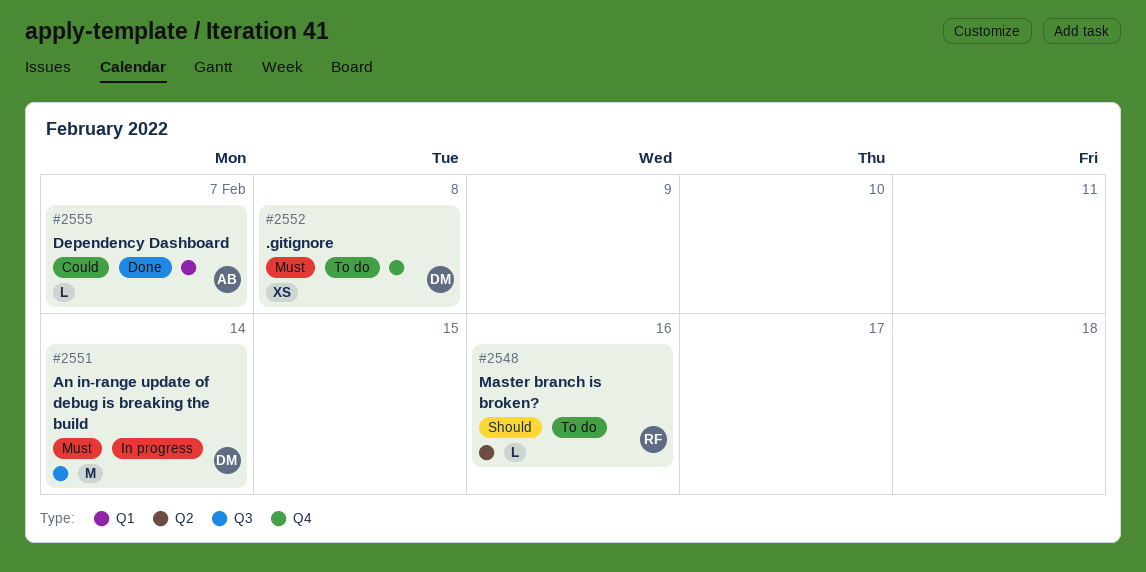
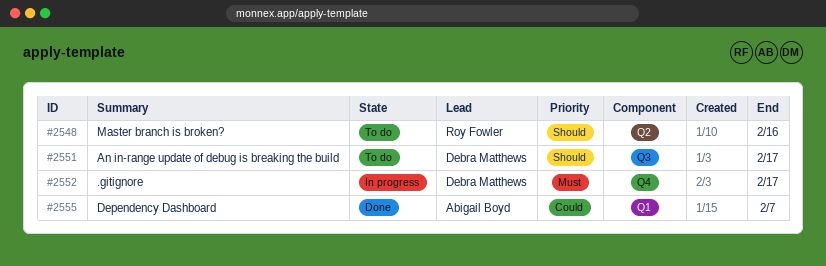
#2551, status: In progress -> To do
#2551, priority: Must -> Should
#2551, due: Feb 14 -> Feb 17
#2552, status: To do -> In progress
#2552, due: Feb 8 -> Feb 17

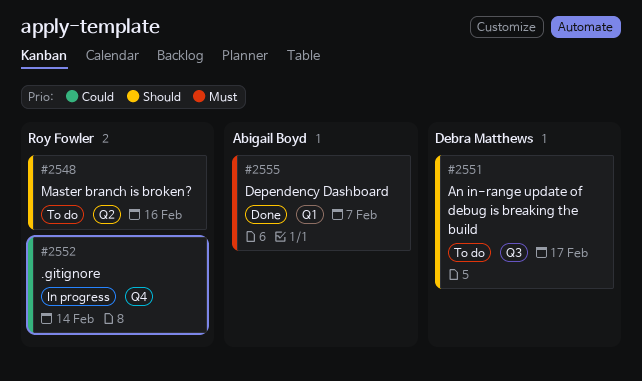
#2552, owner: Debra Matthews -> Roy Fowler
#2552, priority: Must -> Could
#2552, due: Feb 17 -> Feb 14
#2555, priority: Could -> Must

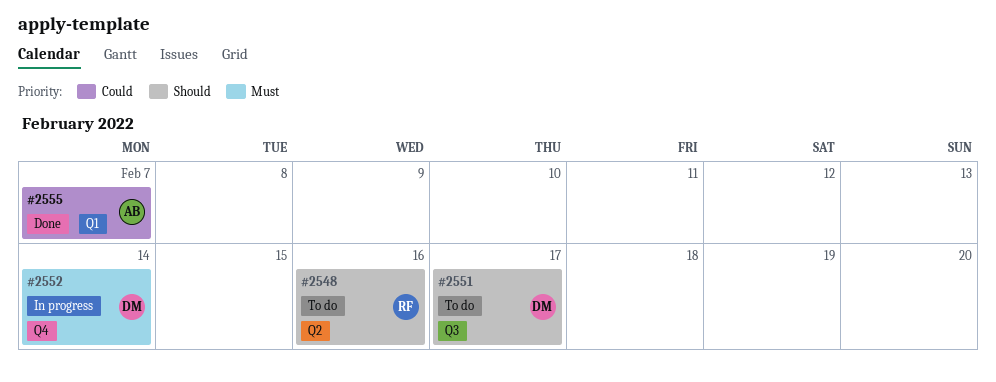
#2552, owner: Roy Fowler -> Debra Matthews
#2552, priority: Could -> Must
#2555, priority: Must -> Could

